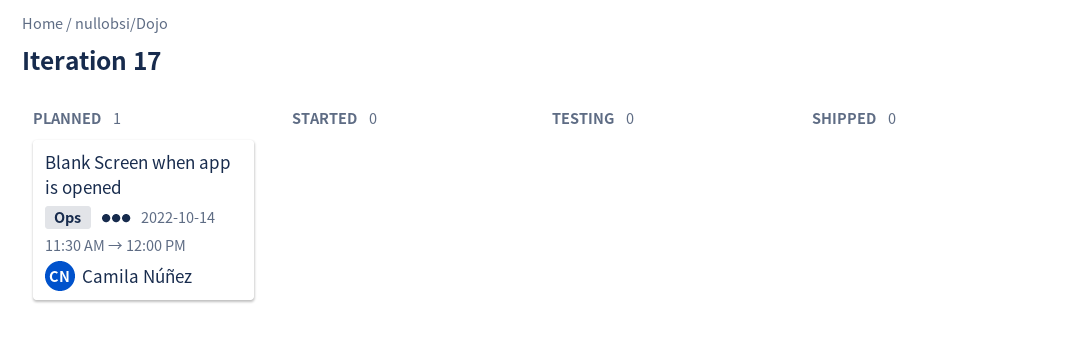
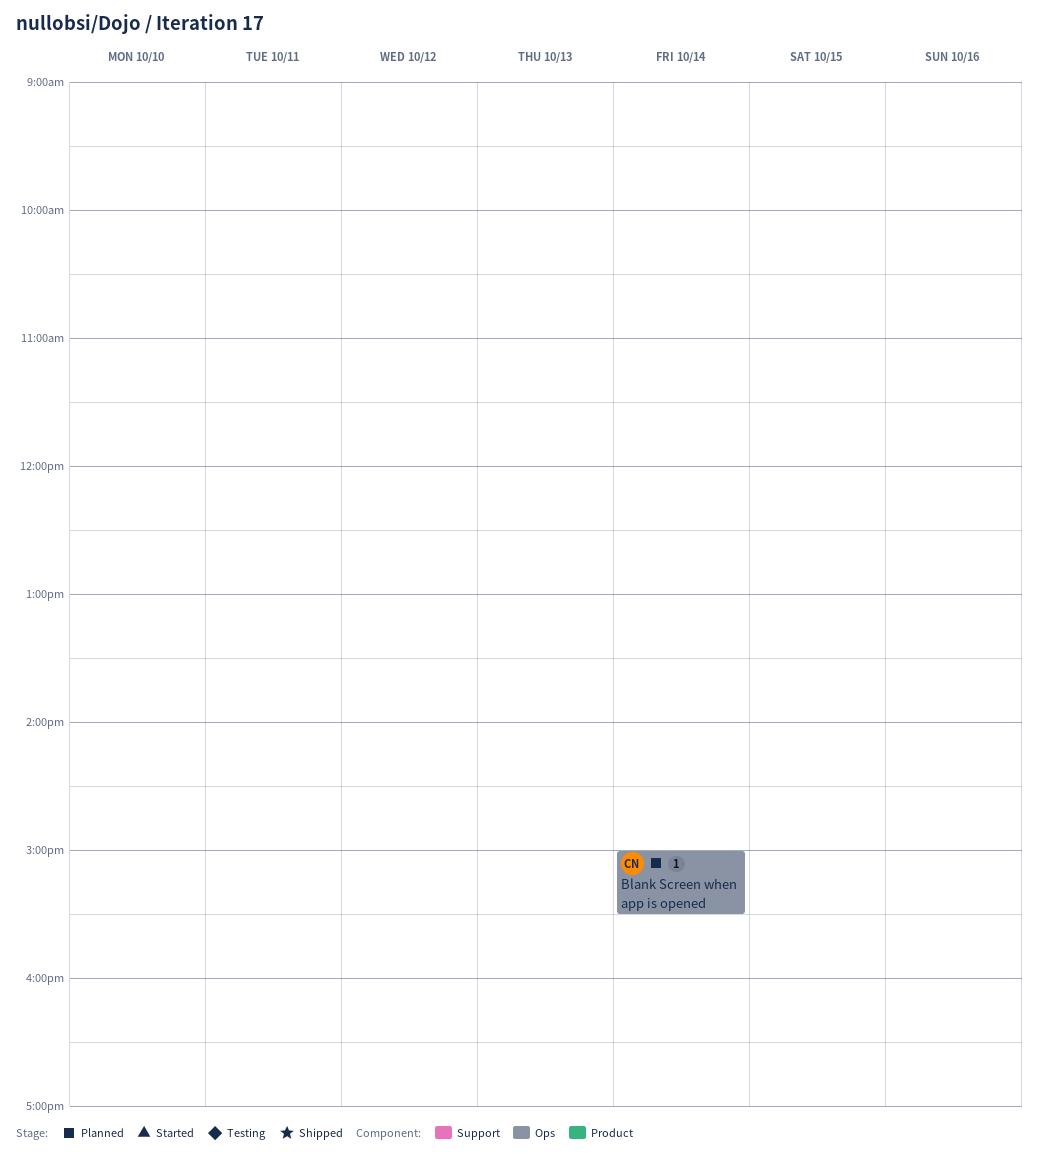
Blank Screen when app is opened, estimate: 3 -> 1
Blank Screen when app is opened, begins: 11:30 -> 15:00
Blank Screen when app is opened, ends: 12:00 -> 15:30

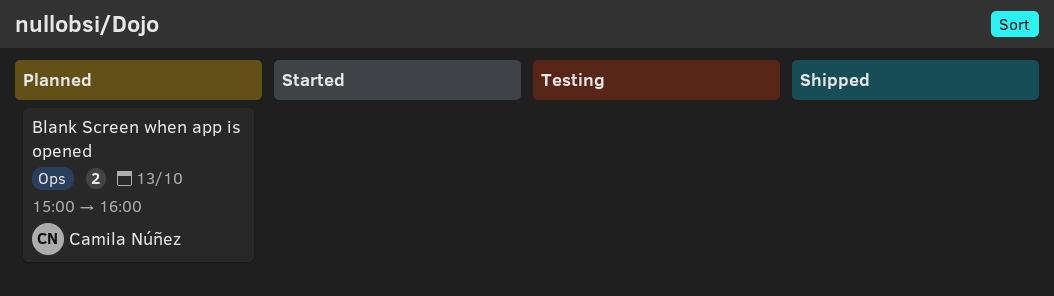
Blank Screen when app is opened, estimate: 1 -> 2
Blank Screen when app is opened, day: Oct 14 -> Oct 13
Blank Screen when app is opened, ends: 15:30 -> 16:00

